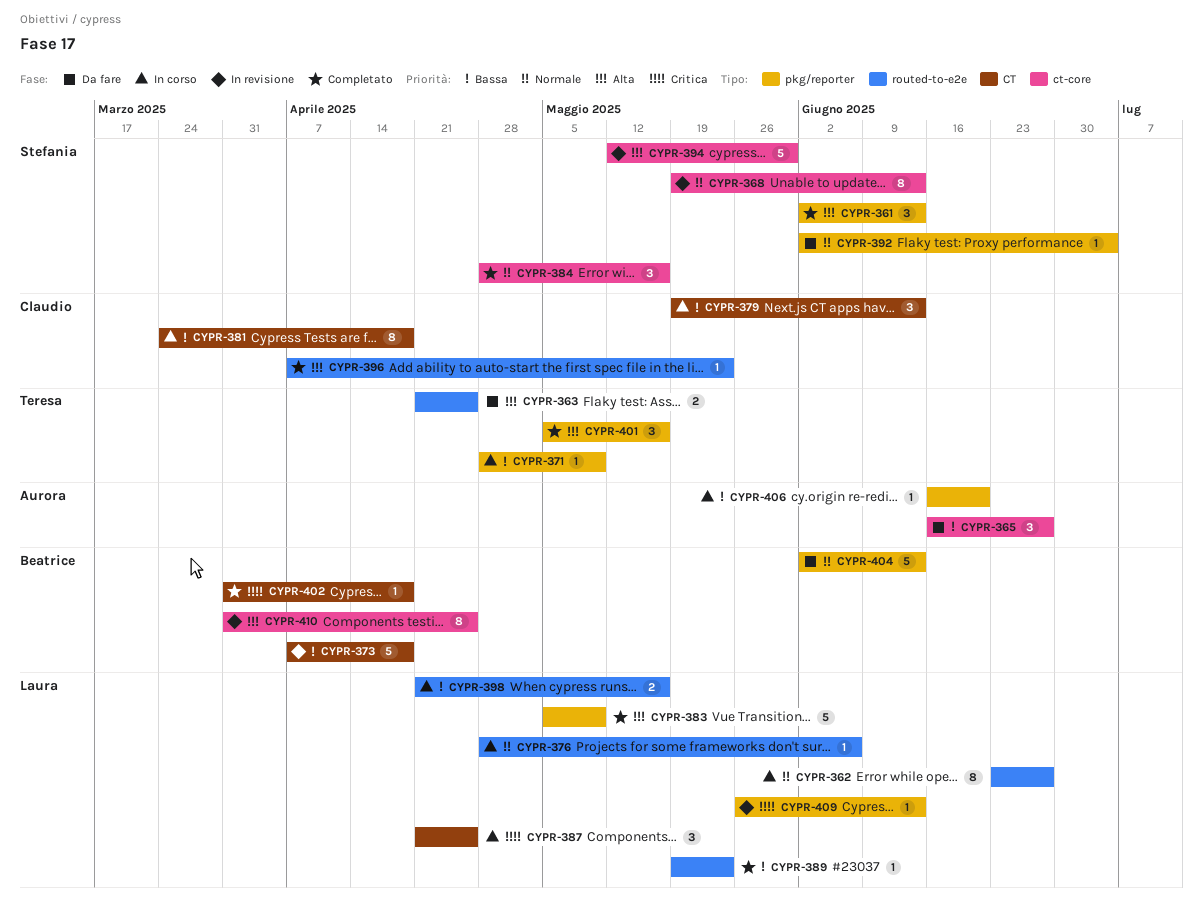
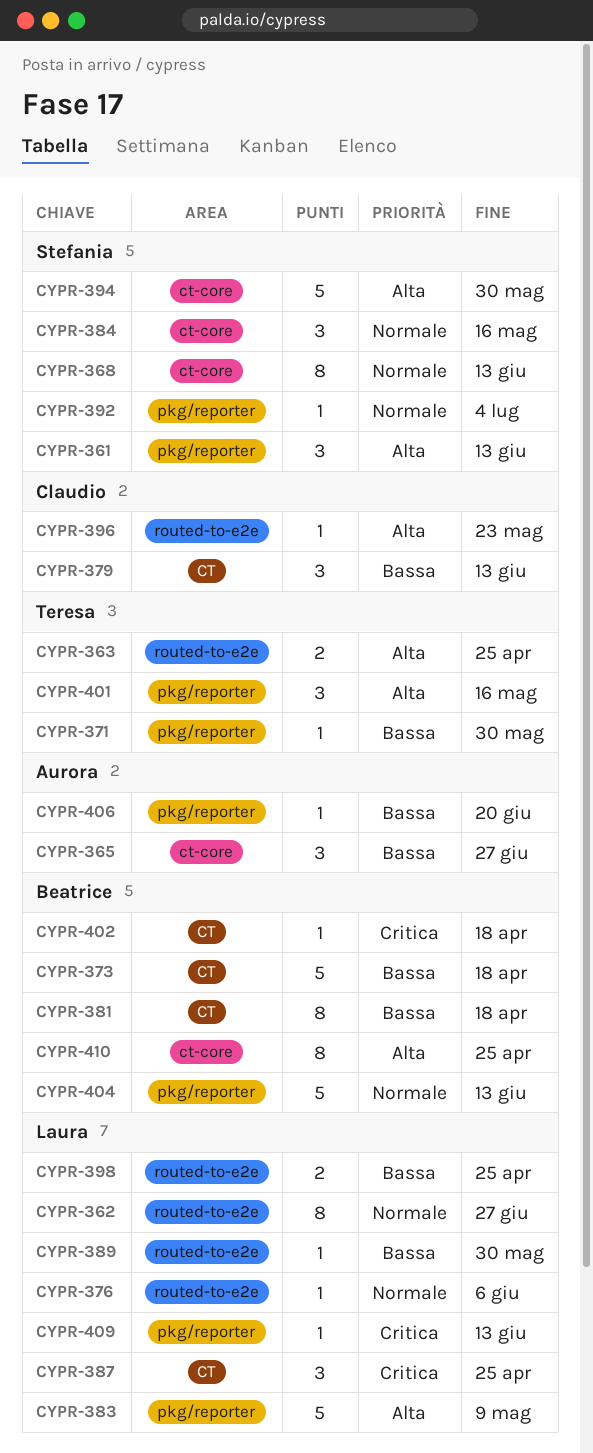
CYPR-371, due: May 9 -> May 30
CYPR-381, owner: Claudio -> Beatrice
CYPR-389, due: May 23 -> May 30
CYPR-398, due: May 16 -> Apr 25

